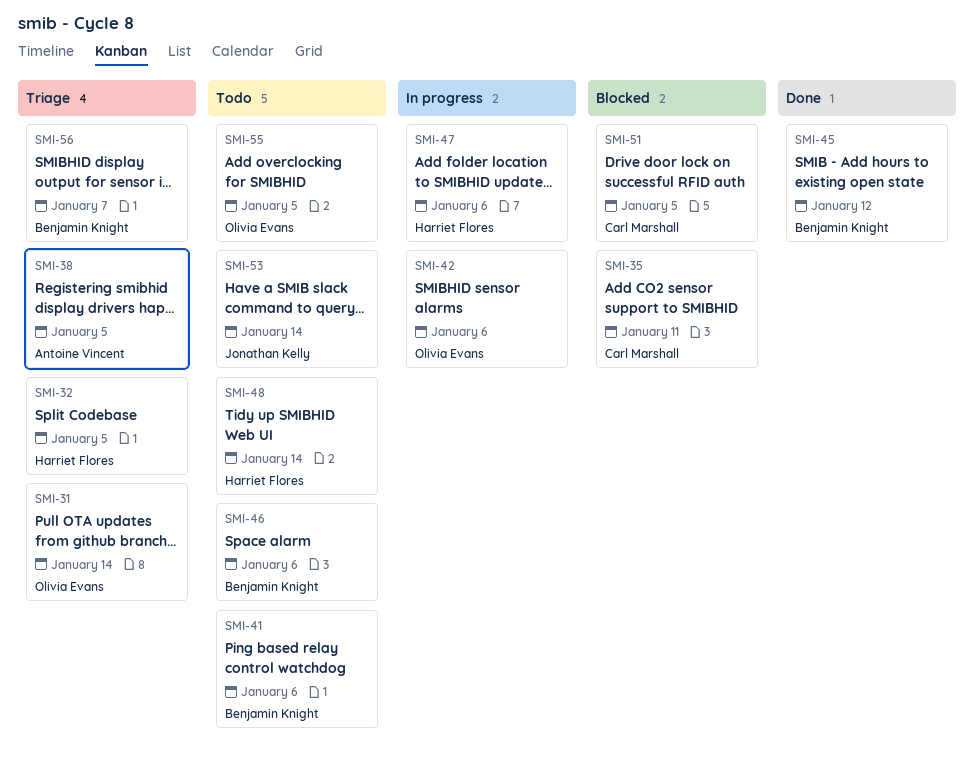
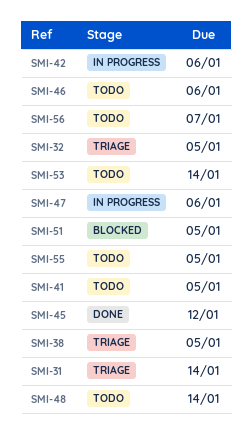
SMI-35: present -> none
SMI-41, due: Jan 6 -> Jan 5
SMI-56, status: Triage -> Todo

